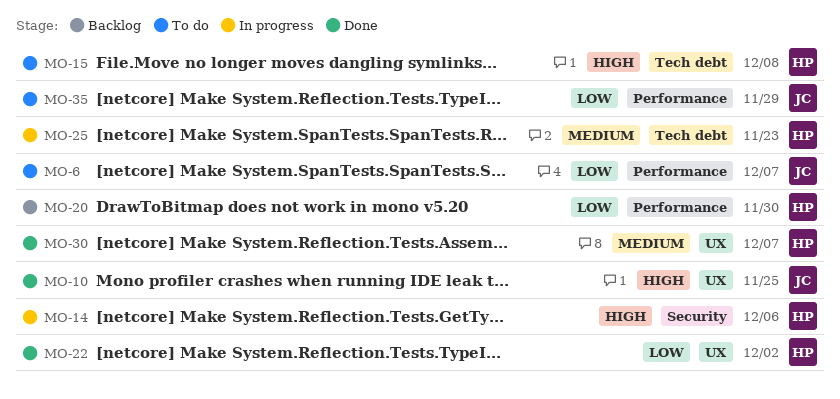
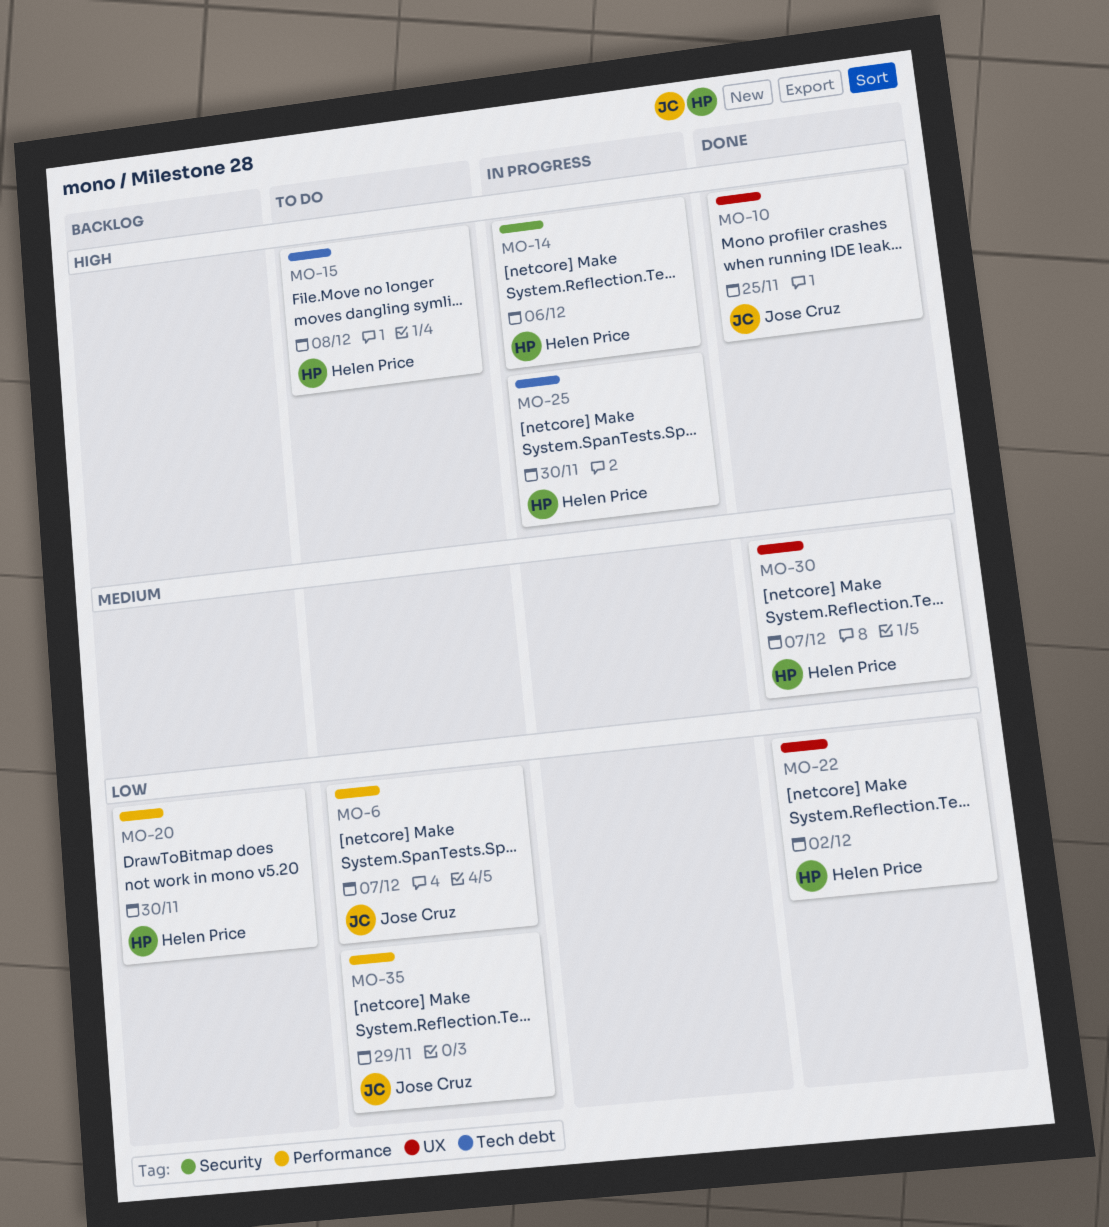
MO-25, priority: Medium -> High
MO-25, due: Nov 23 -> Nov 30

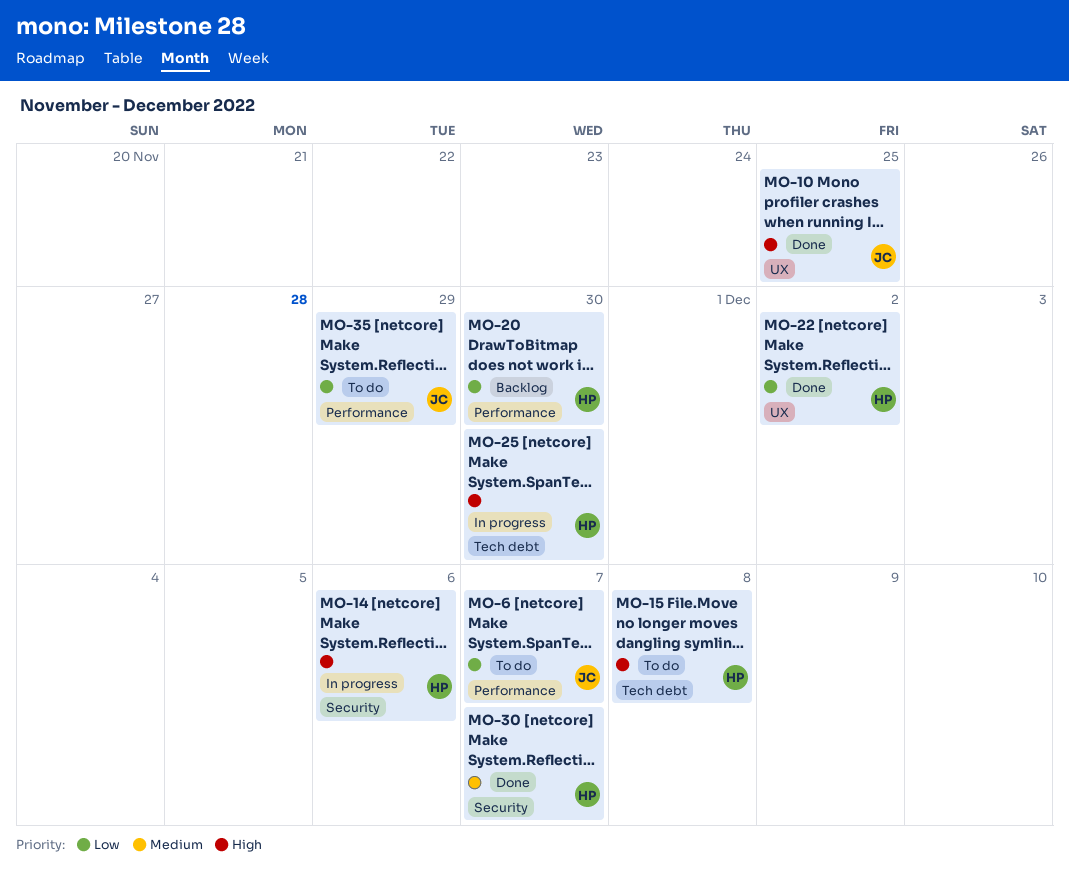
MO-30, label: UX -> Security

